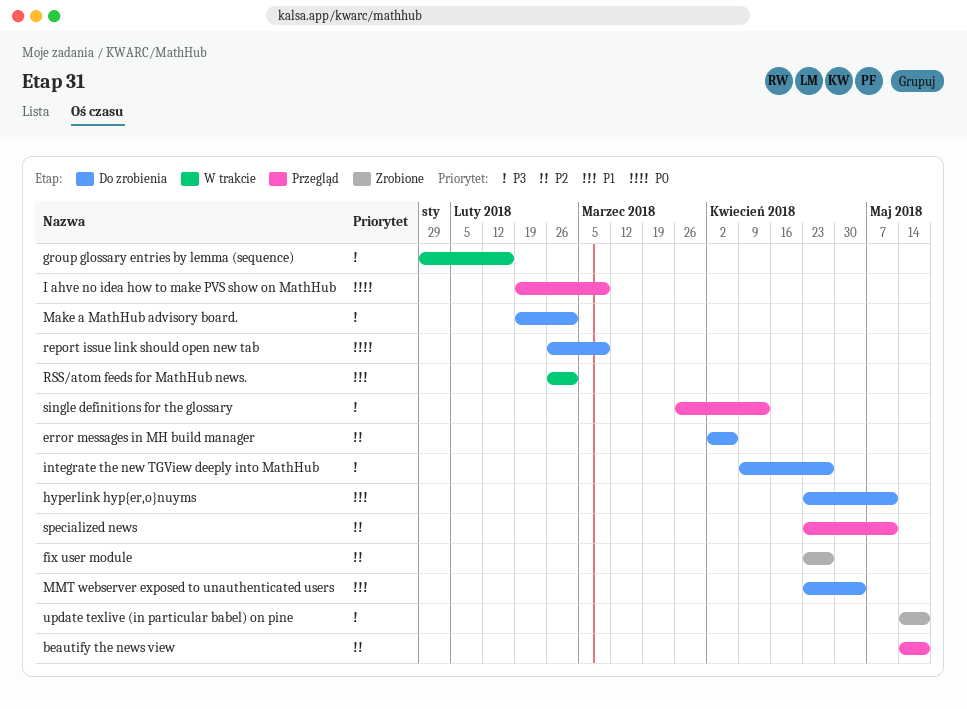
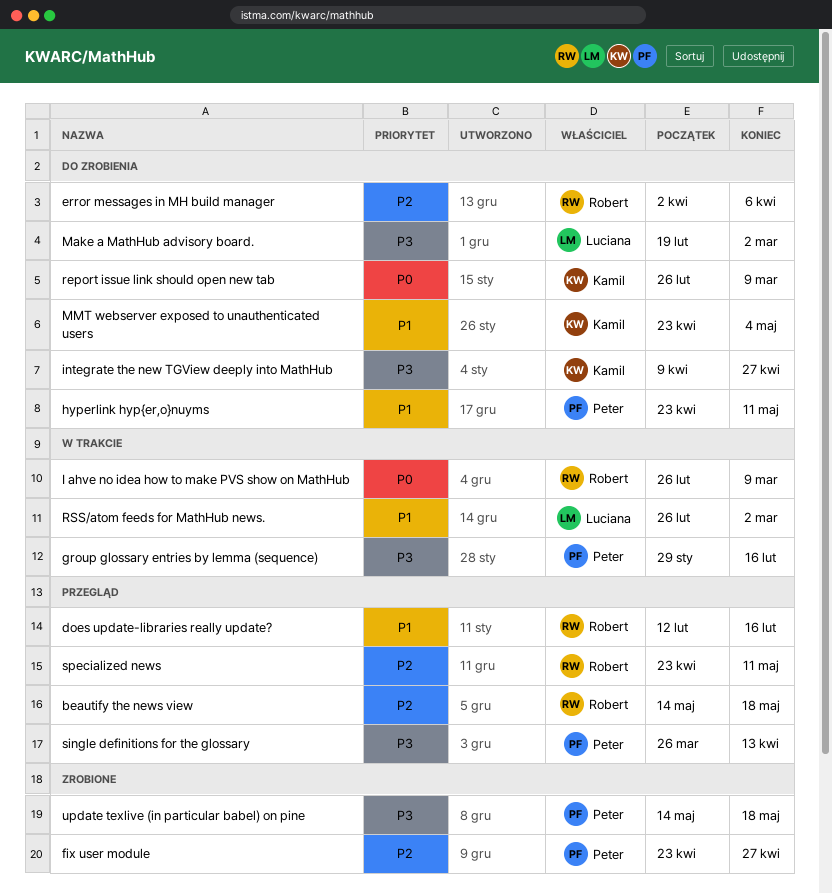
does update-libraries really update?: none -> present
I ahve no idea how to make PVS show on MathHub, status: Przegląd -> W trakcie
I ahve no idea how to make PVS show on MathHub, start: Feb 19 -> Feb 26

